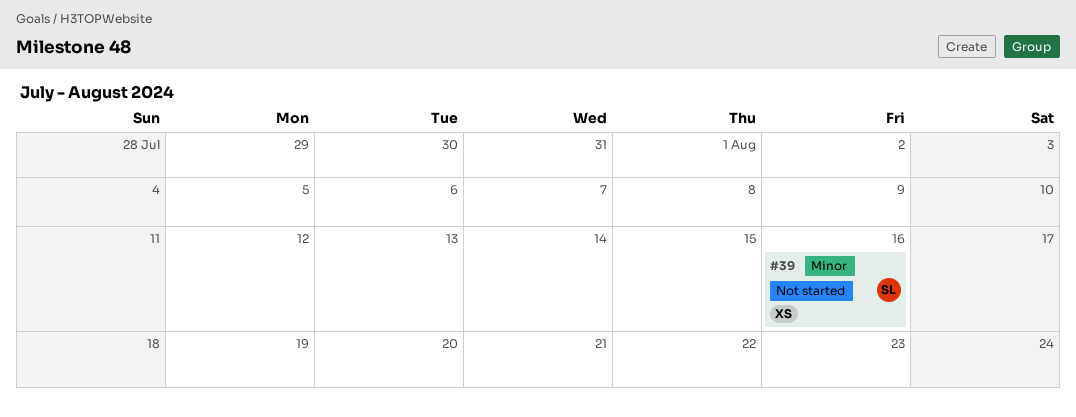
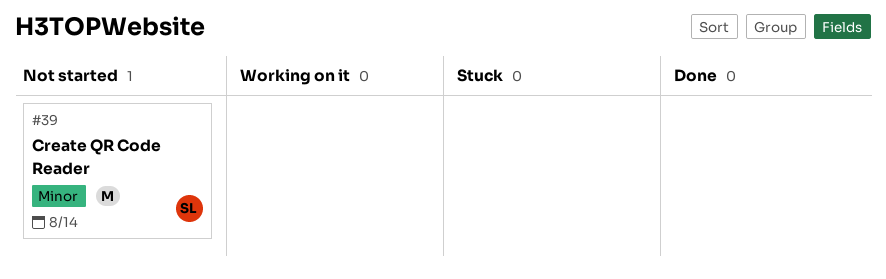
#39, estimate: XS -> M
#39, due: Aug 16 -> Aug 14

